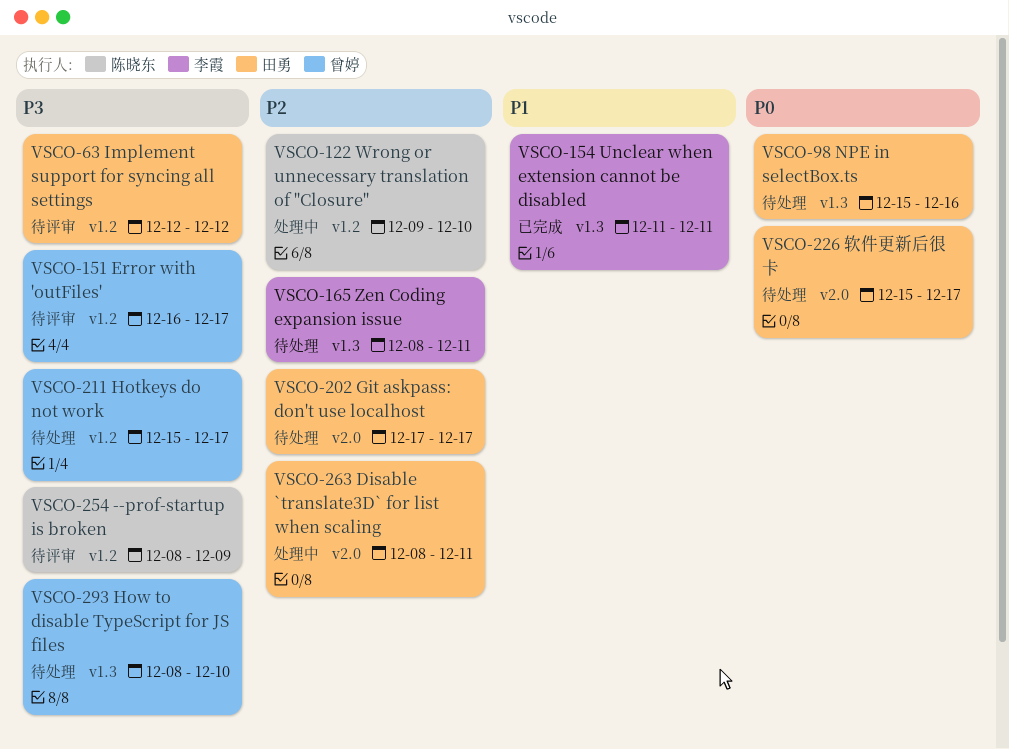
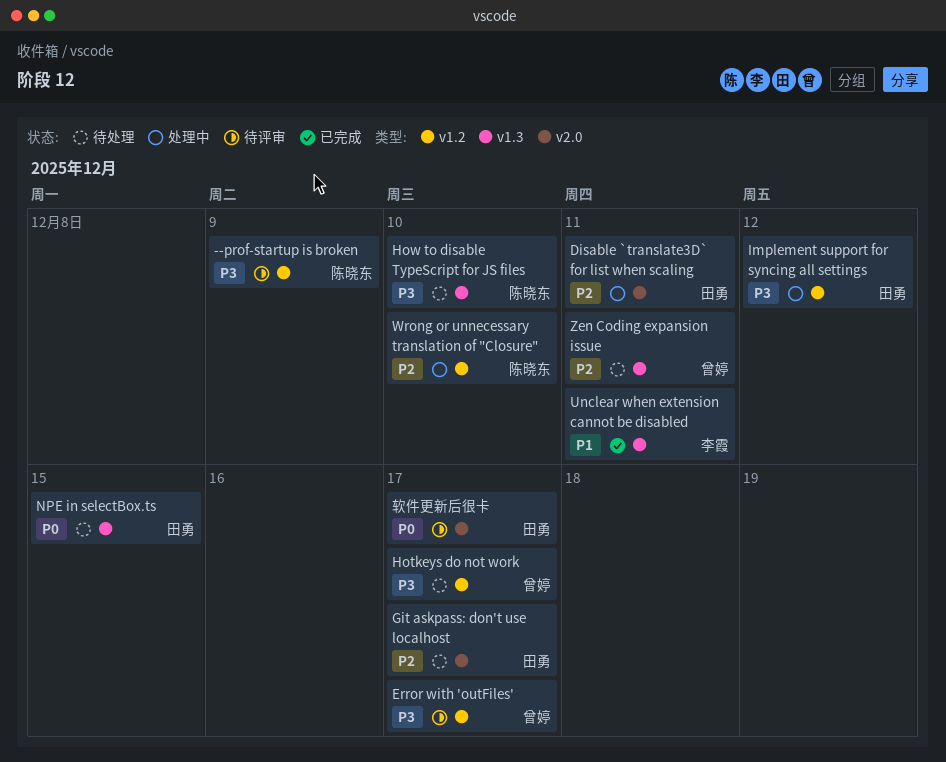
How to disable TypeScript for JS files, owner: 曾婷 -> 陈晓东
Implement support for syncing all settings, status: 待评审 -> 处理中
NPE in selectBox.ts, due: Dec 16 -> Dec 15
Zen Coding expansion issue, owner: 李霞 -> 曾婷
软件更新后很卡, status: 待处理 -> 待评审

